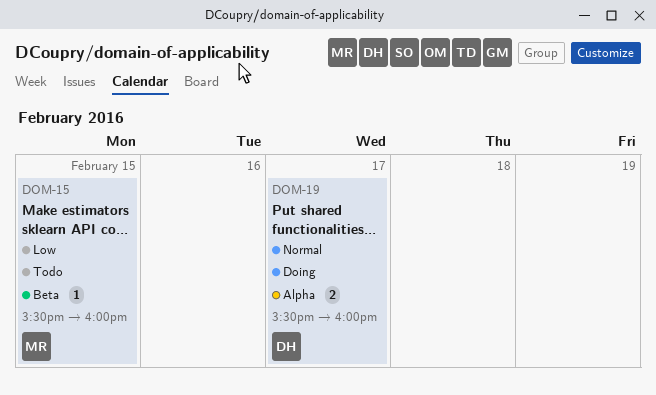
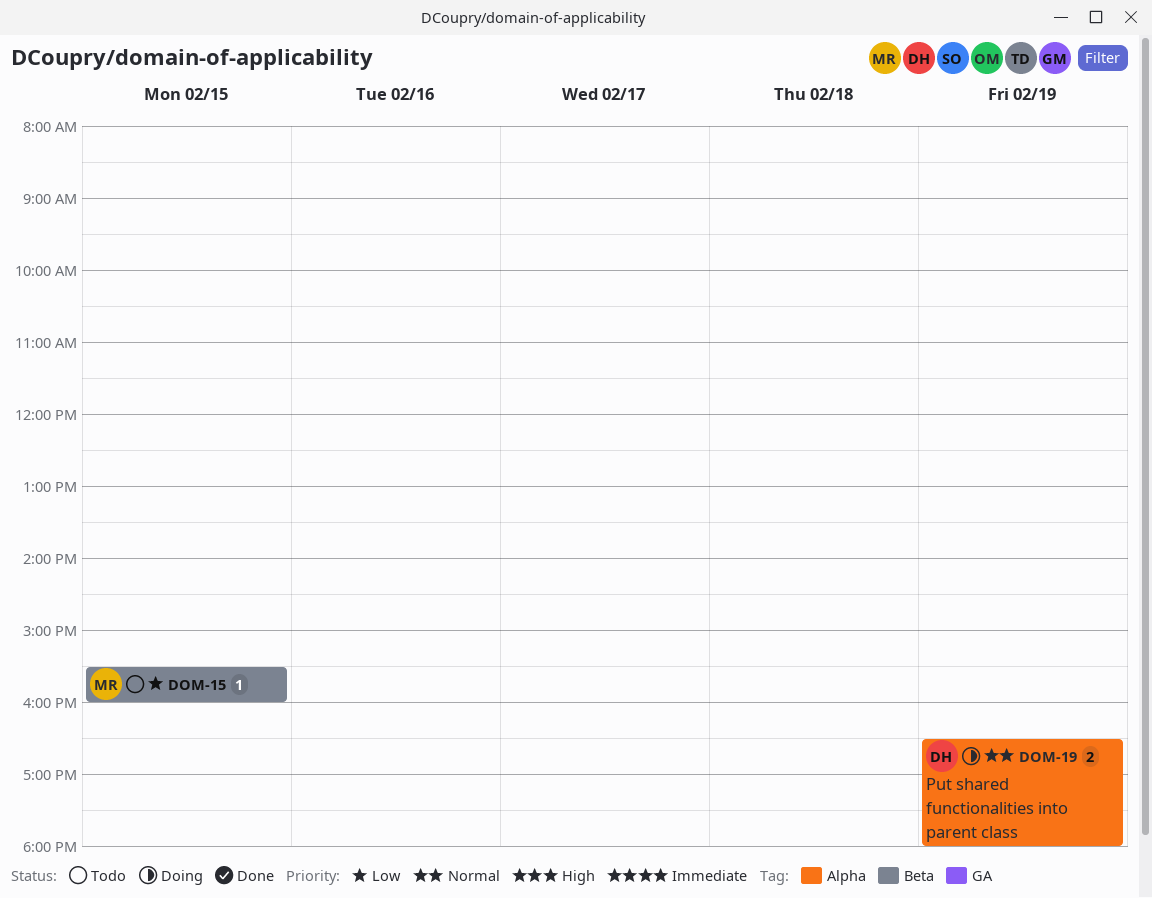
DOM-19, day: Feb 17 -> Feb 19
DOM-19, begins: 15:30 -> 16:30
DOM-19, ends: 16:00 -> 18:00

